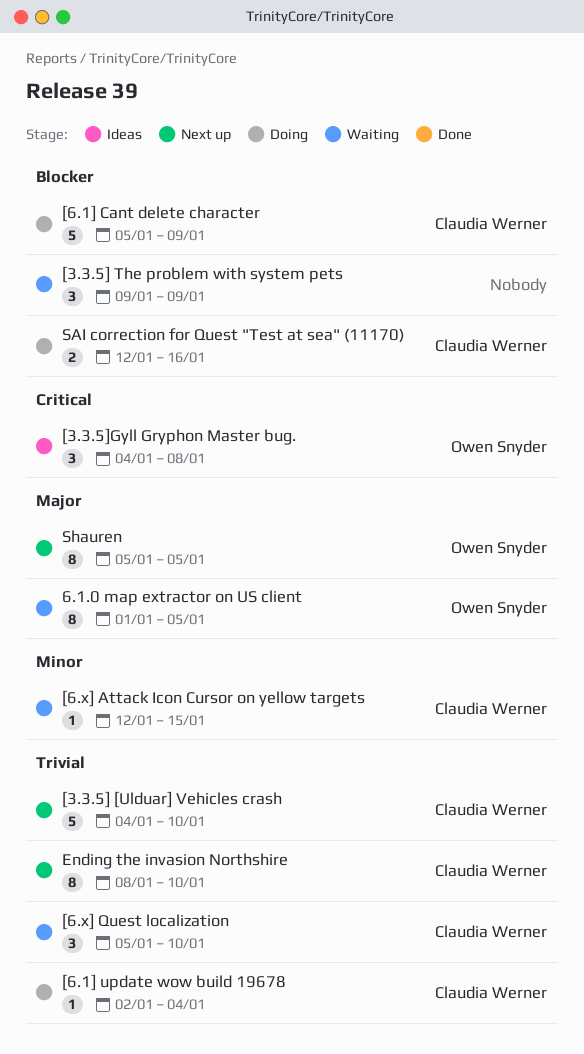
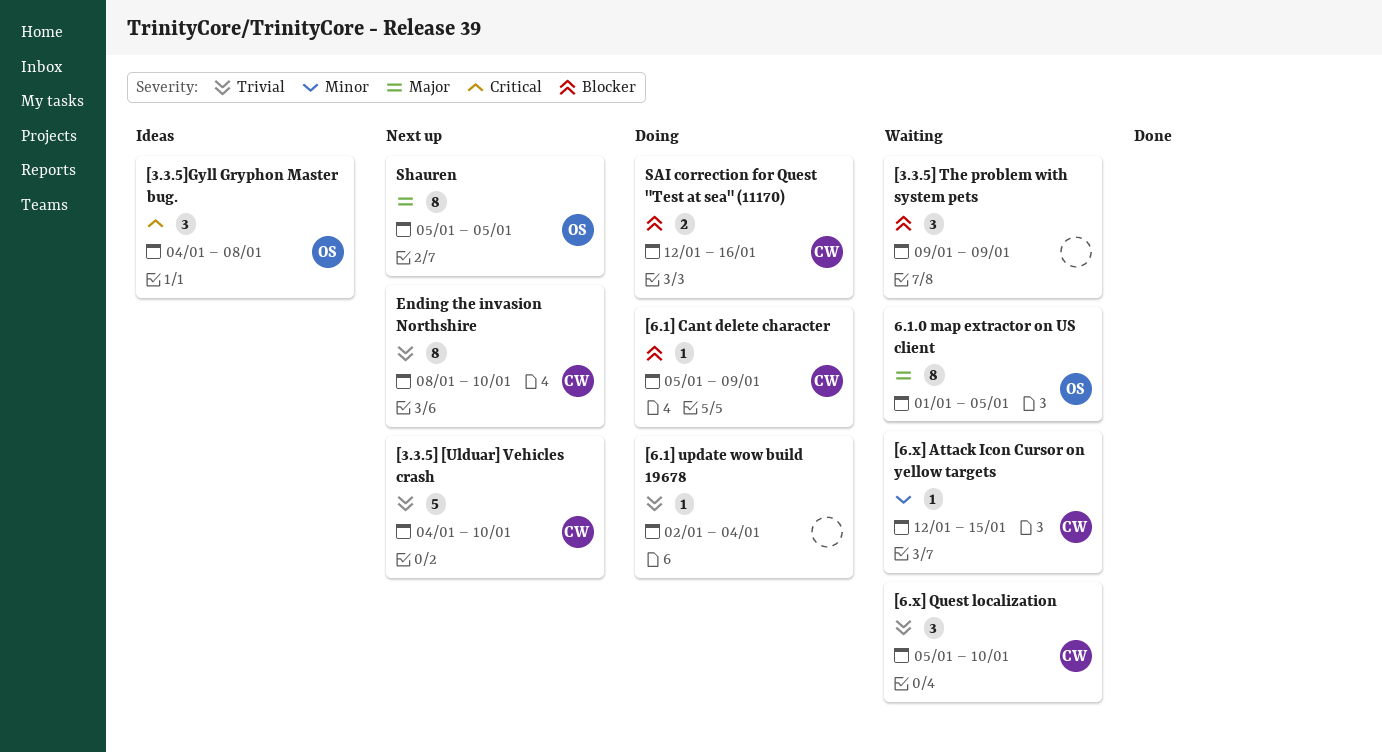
[6.1] Cant delete character, estimate: 5 -> 1
[6.1] update wow build 19678, owner: Claudia Werner -> none

